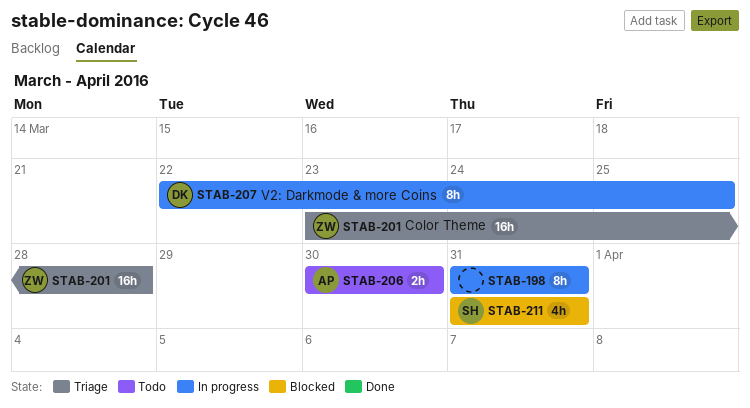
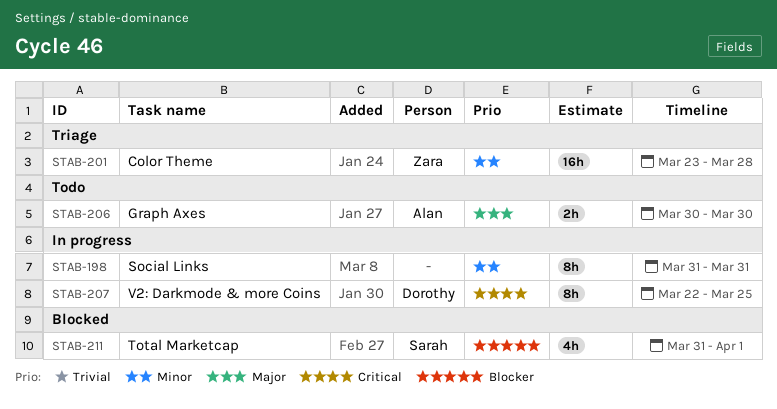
STAB-211, due: Mar 31 -> Apr 1

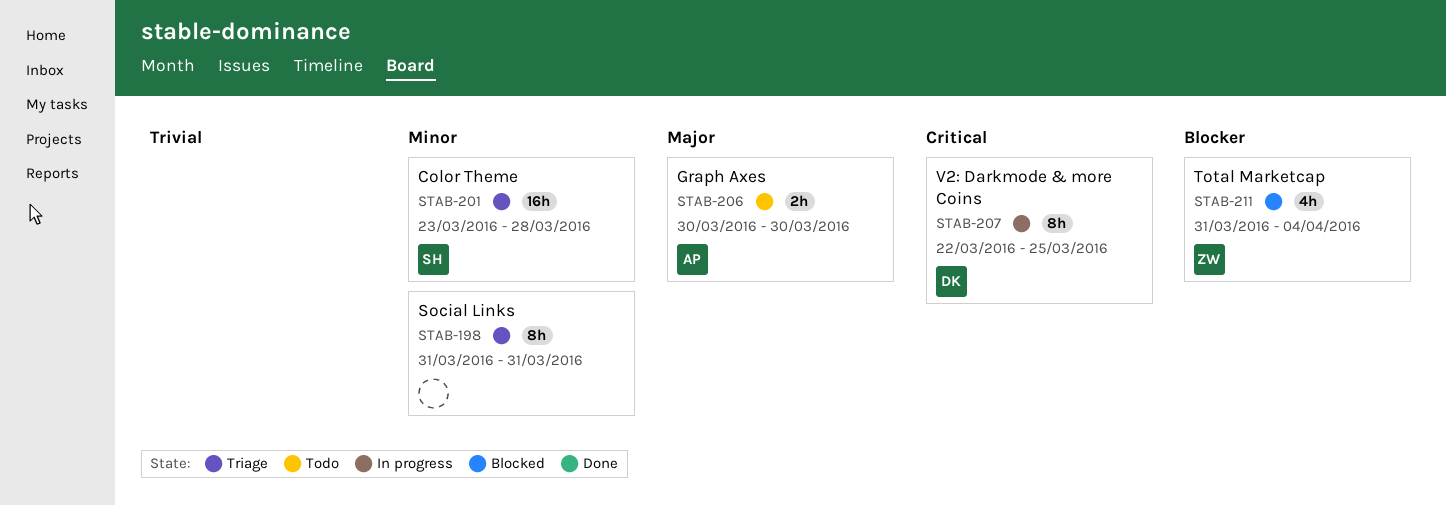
STAB-198, status: In progress -> Triage
STAB-201, owner: Zara -> Sarah
STAB-211, owner: Sarah -> Zara
STAB-211, due: Apr 1 -> Apr 4

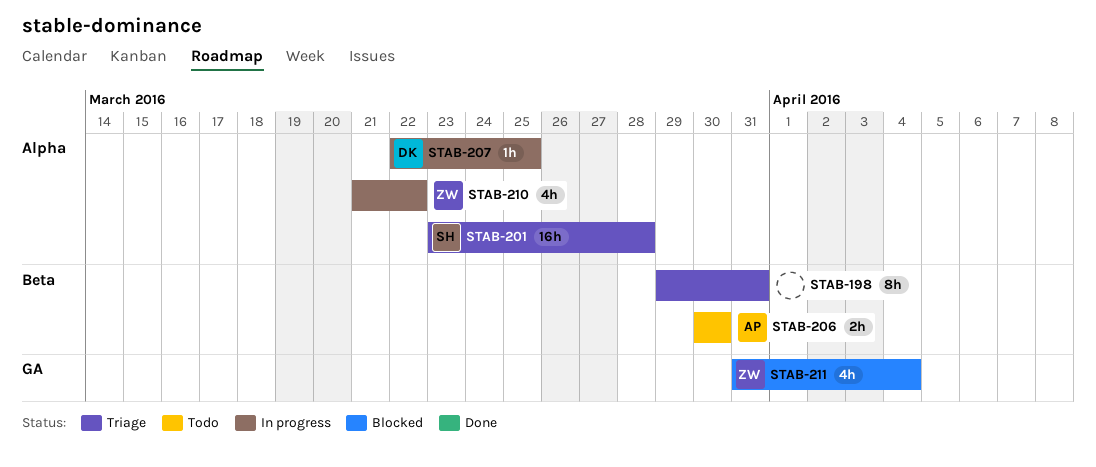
STAB-198, start: Mar 31 -> Mar 29
STAB-207, estimate: 8h -> 1h
STAB-210: none -> present

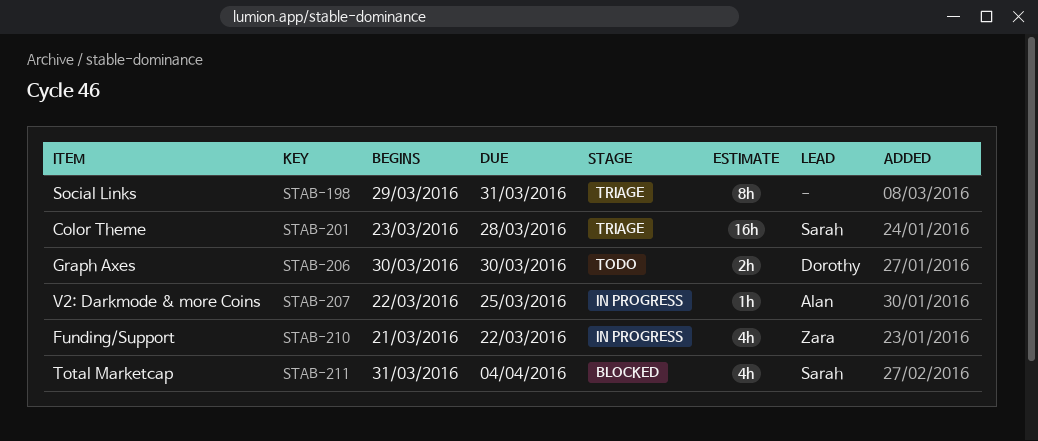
STAB-206, owner: Alan -> Dorothy
STAB-207, owner: Dorothy -> Alan
STAB-211, owner: Zara -> Sarah

